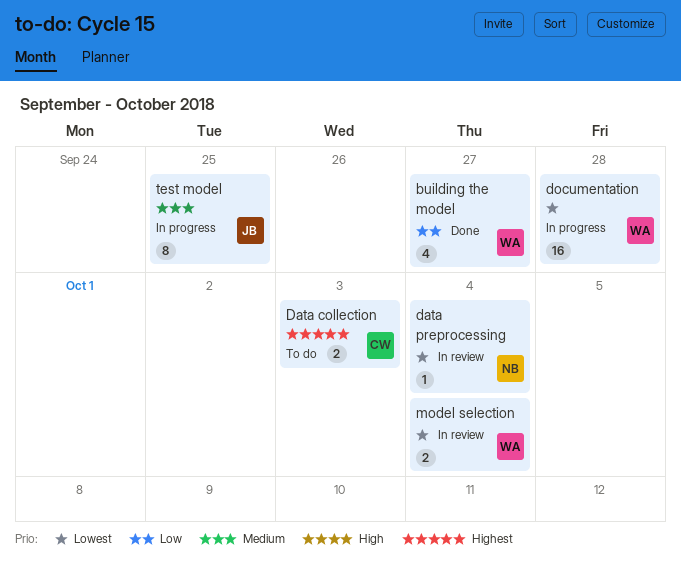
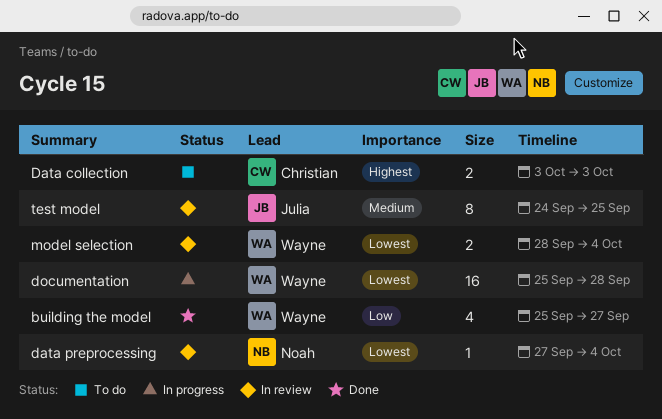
test model, status: In progress -> In review

